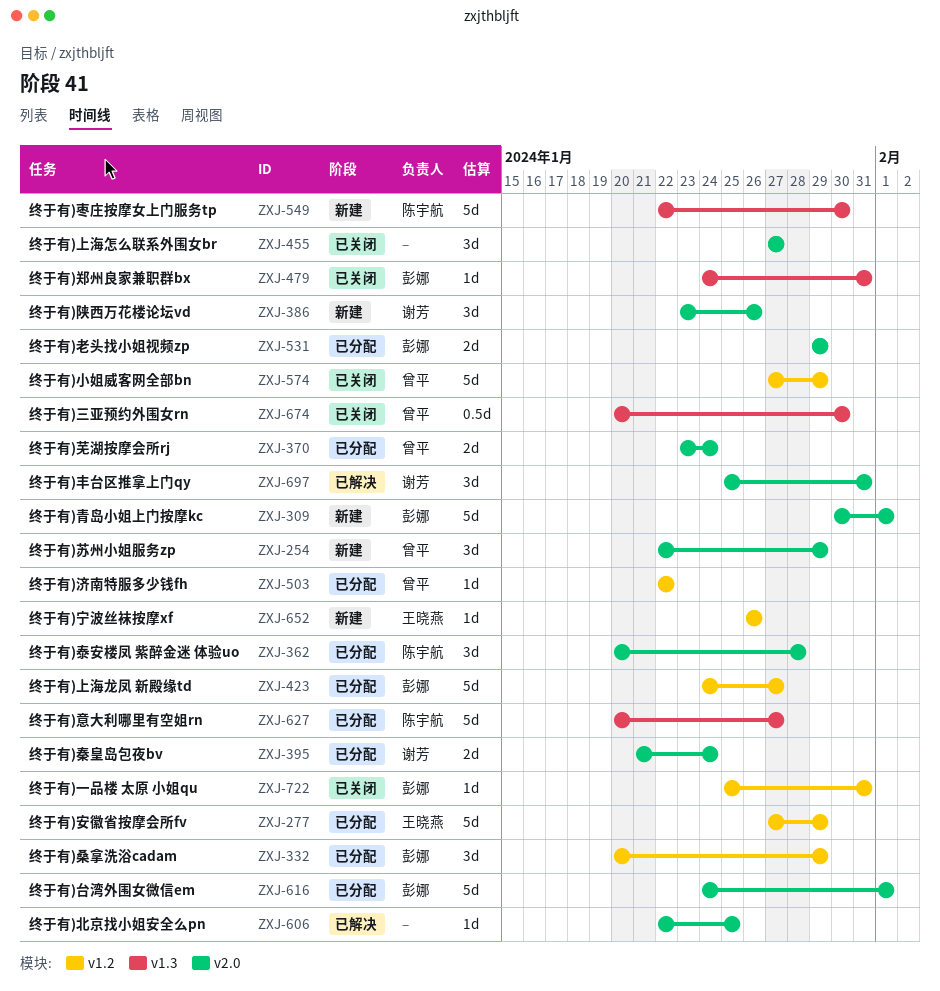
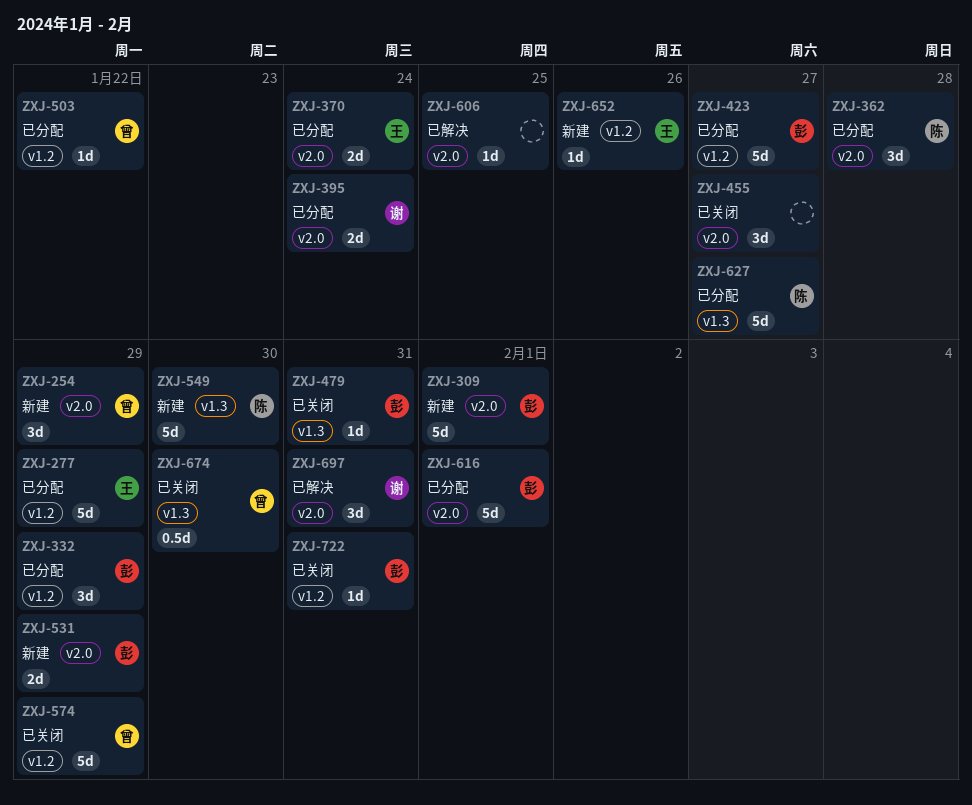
ZXJ-370, owner: 曾平 -> 王晓燕
ZXJ-386: present -> none
ZXJ-531, status: 已分配 -> 新建

